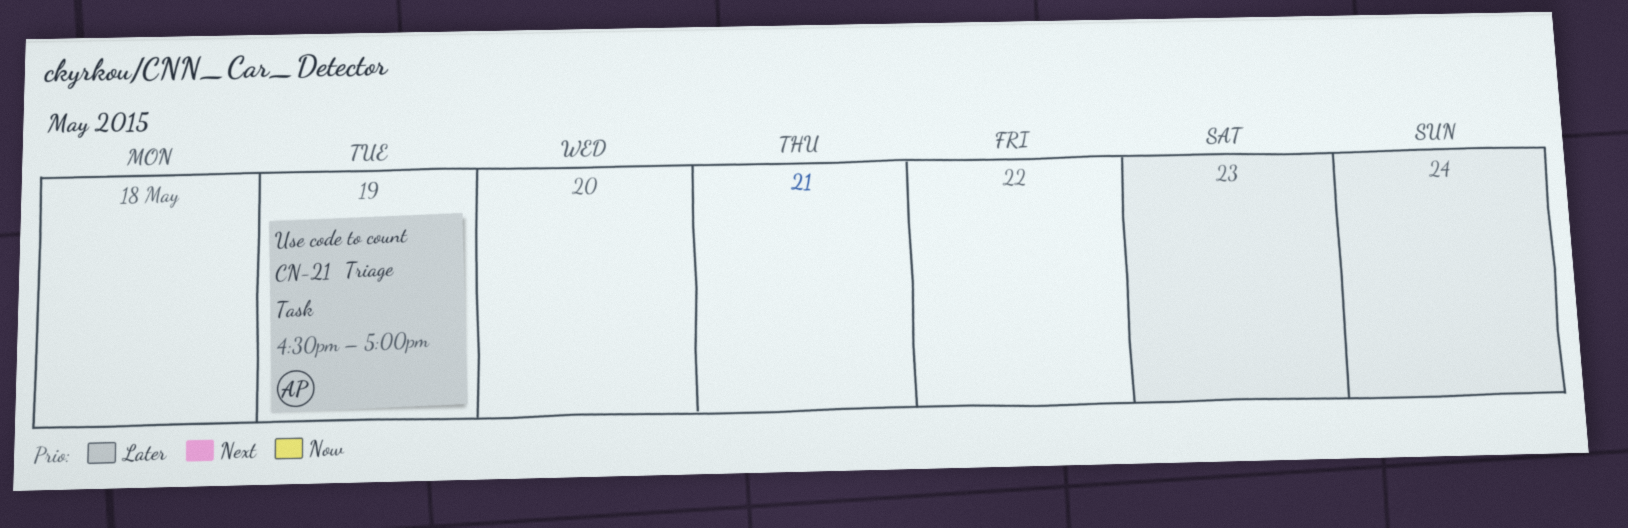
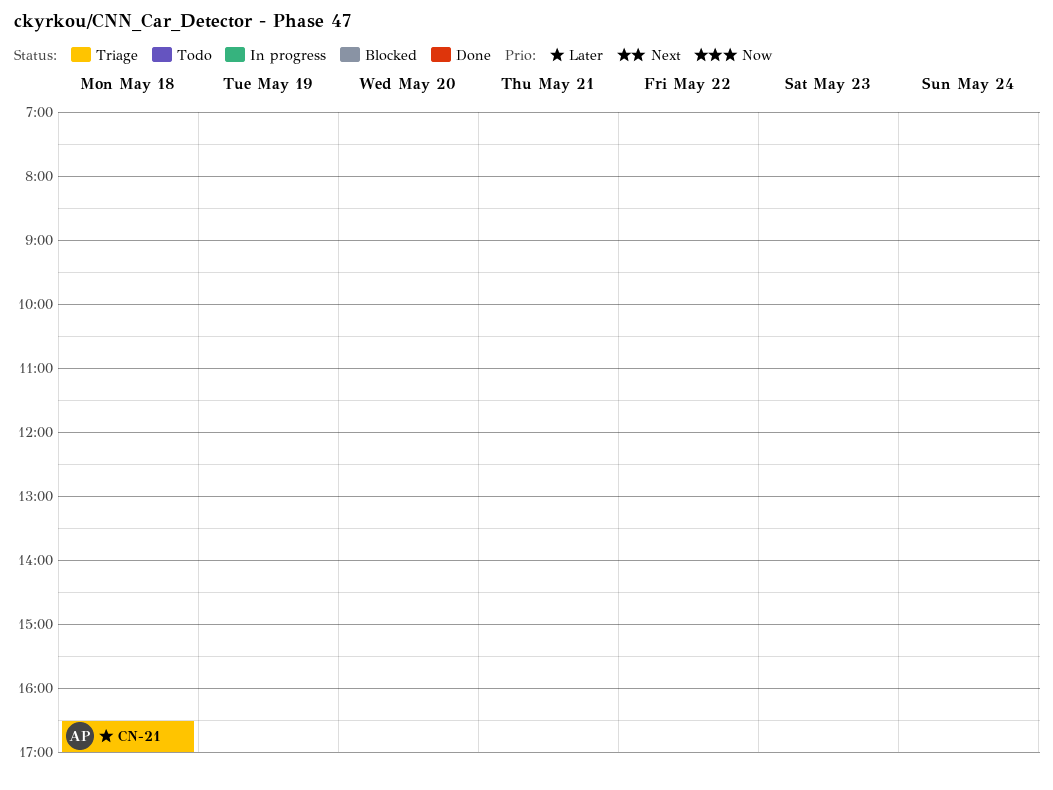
CN-21, day: May 19 -> May 18

